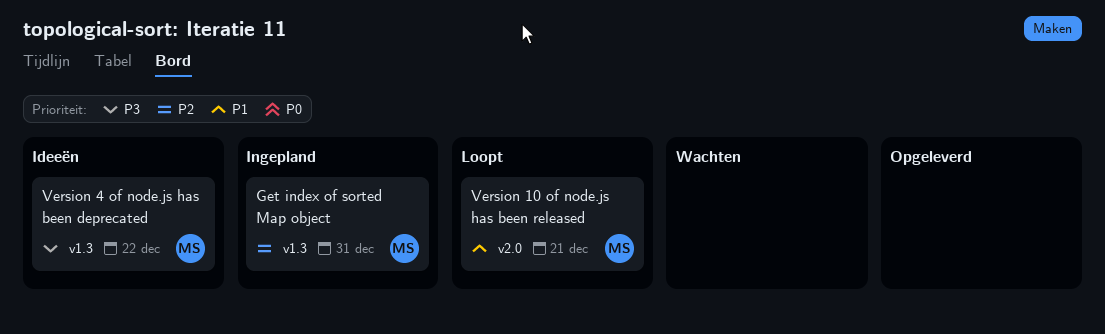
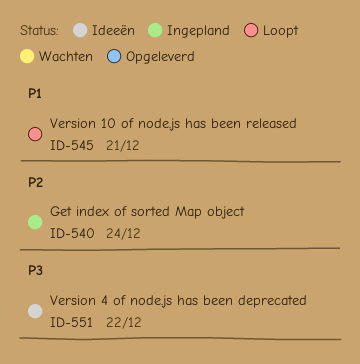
Get index of sorted Map object, due: Dec 31 -> Dec 24

